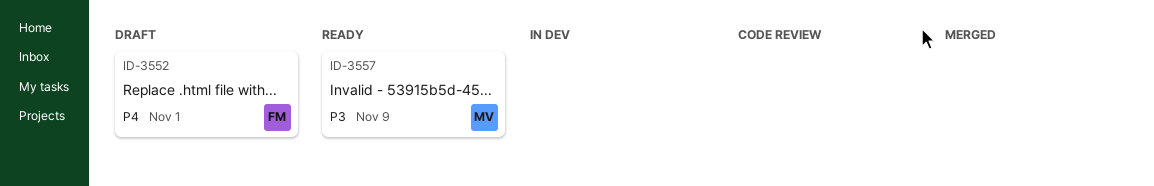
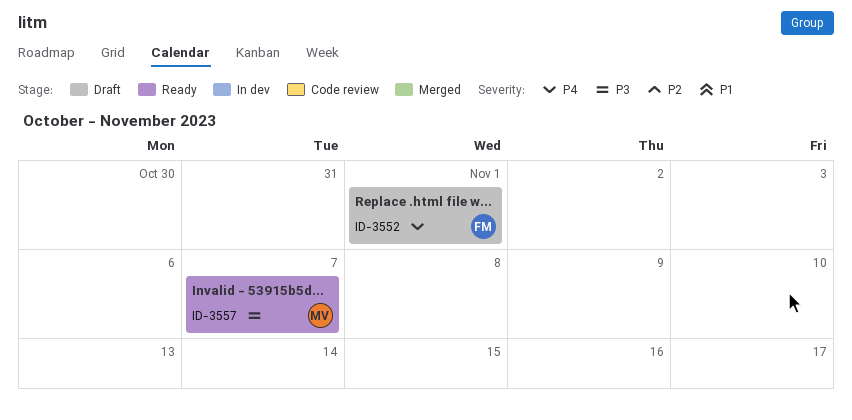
ID-3557, due: Nov 9 -> Nov 7

